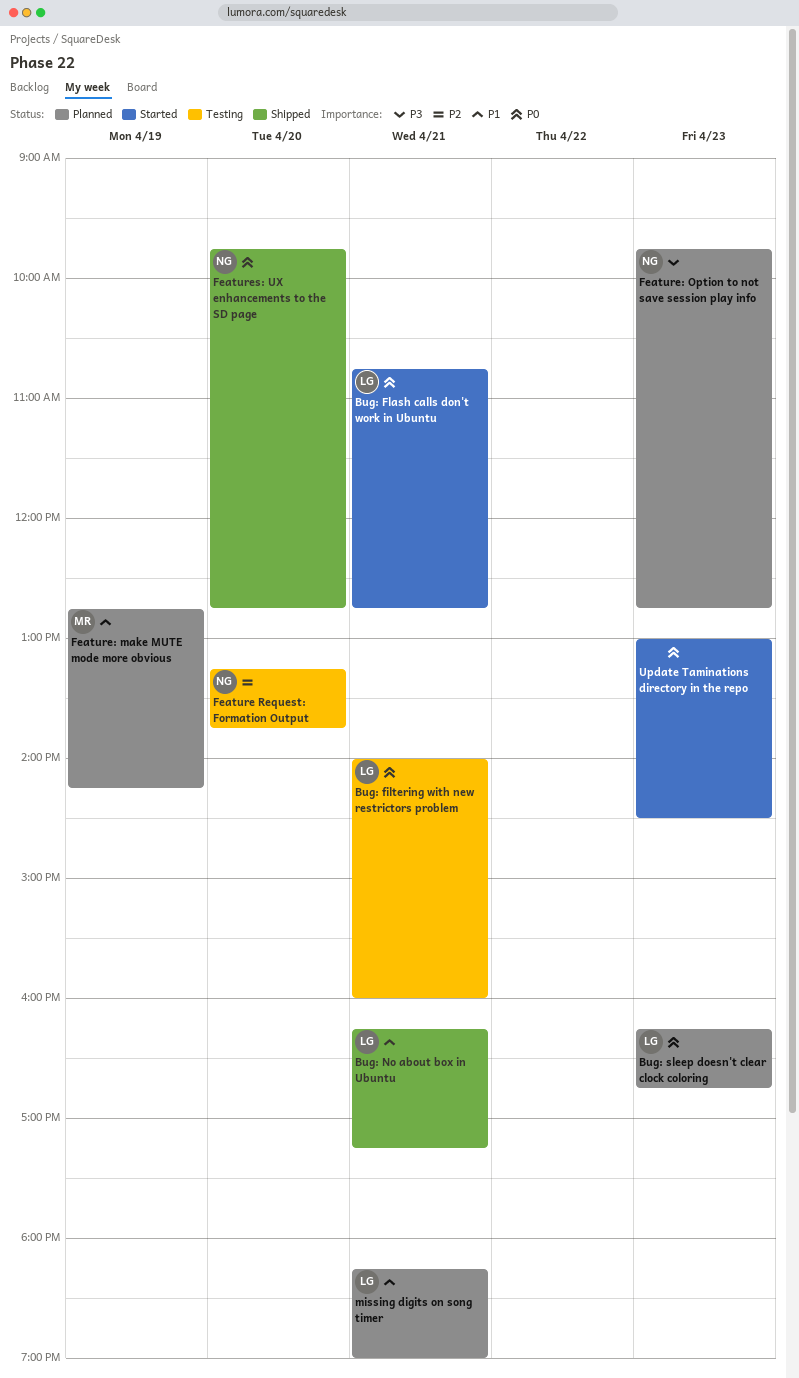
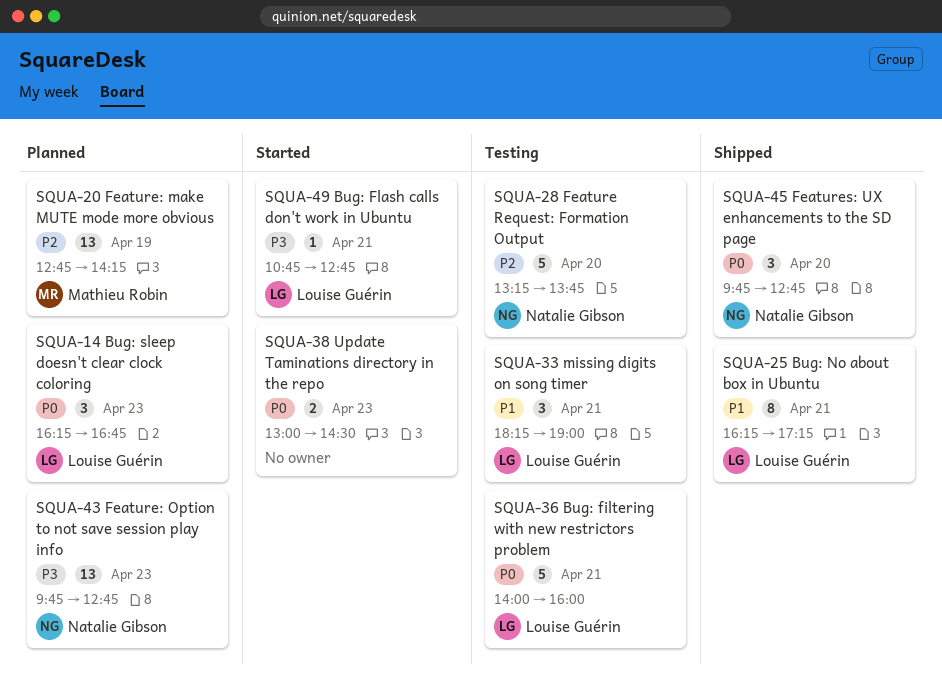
Bug: Flash calls don't work in Ubuntu, priority: P0 -> P3
Feature: make MUTE mode more obvious, priority: P1 -> P2
missing digits on song timer, status: Planned -> Testing

